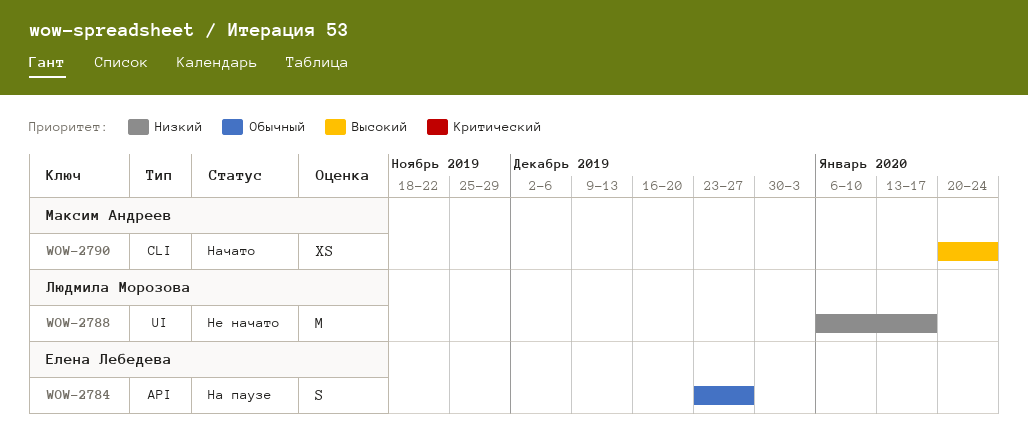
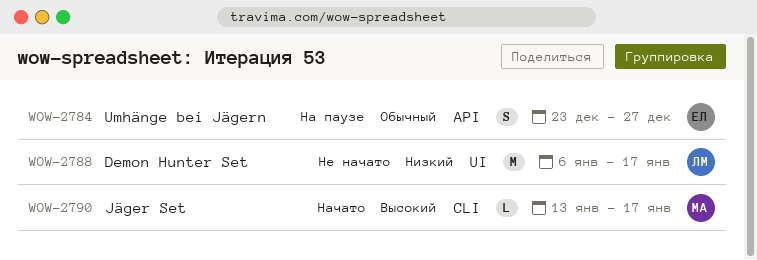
WOW-2790, estimate: XS -> L
WOW-2790, start: Jan 20 -> Jan 13
WOW-2790, due: Jan 24 -> Jan 17

